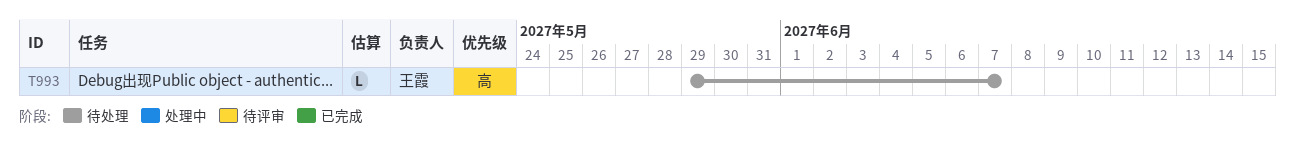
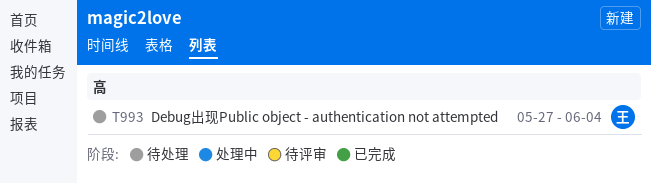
T993, start: May 29 -> May 27
T993, due: Jun 7 -> Jun 4

